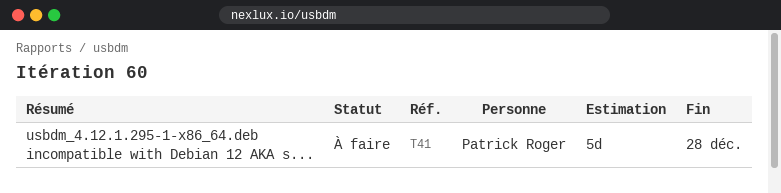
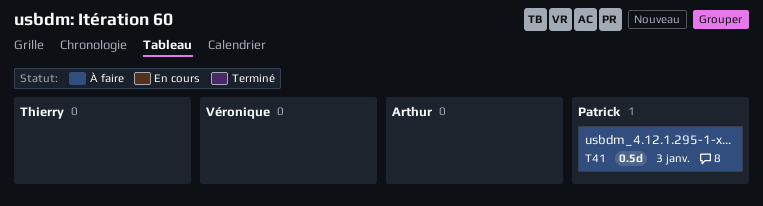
T41, estimate: 5d -> 0.5d
T41, due: Dec 28 -> Jan 3

